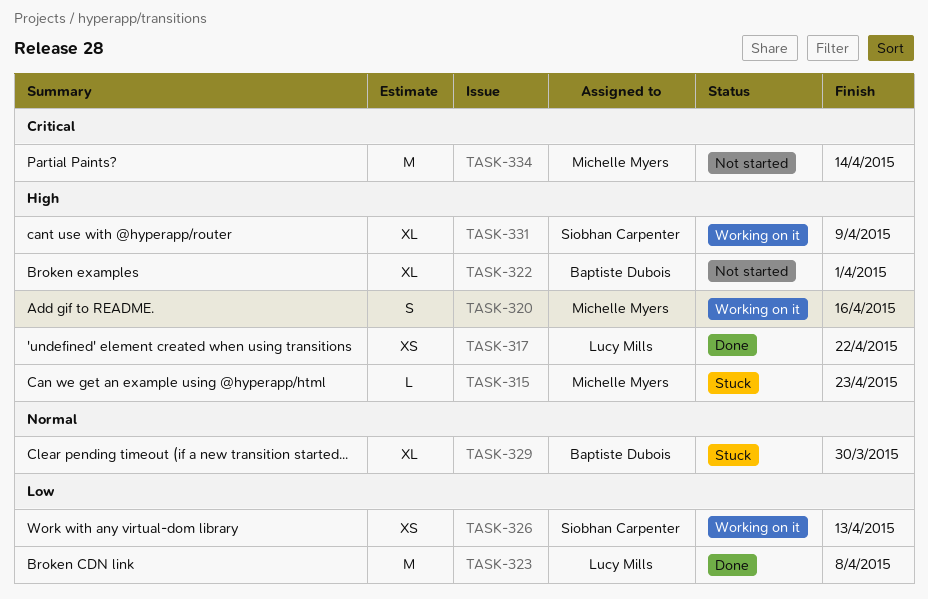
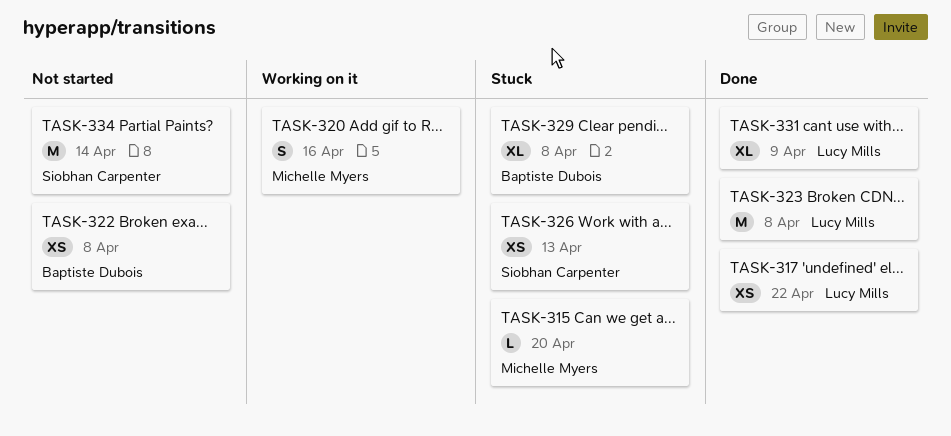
TASK-315, due: Apr 23 -> Apr 20
TASK-322, estimate: XL -> XS
TASK-322, due: Apr 1 -> Apr 8
TASK-326, status: Working on it -> Stuck
TASK-329, due: Mar 30 -> Apr 8
TASK-331, status: Working on it -> Done
TASK-331, owner: Siobhan Carpenter -> Lucy Mills
TASK-334, owner: Michelle Myers -> Siobhan Carpenter

